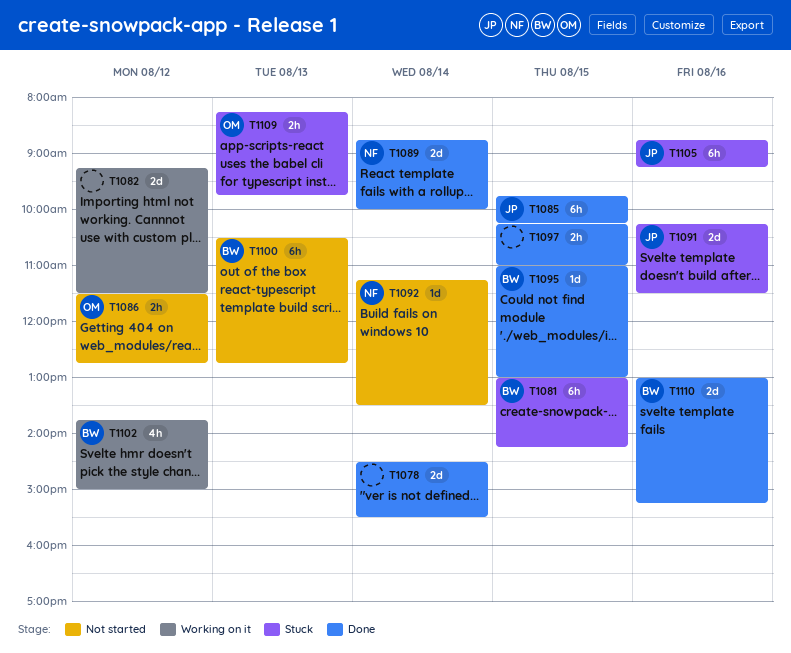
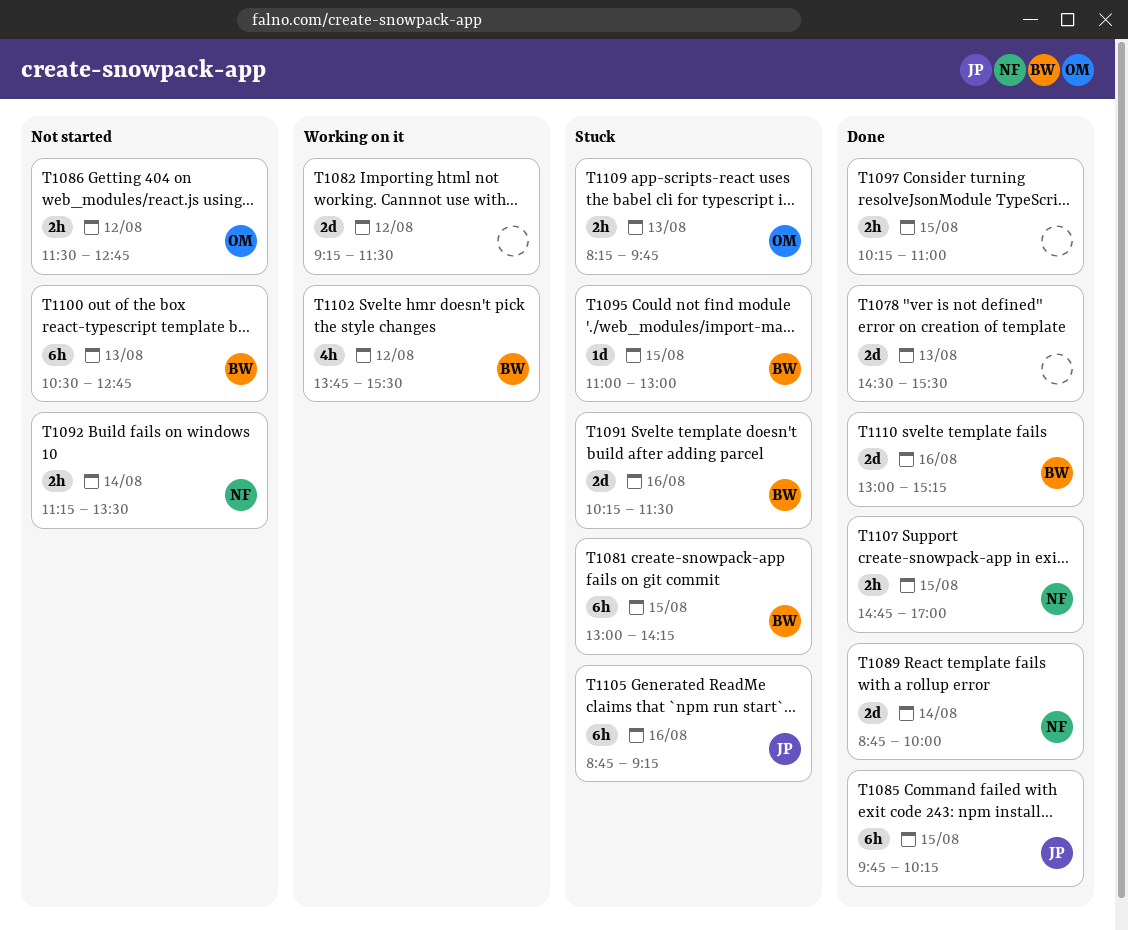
T1078, day: Aug 14 -> Aug 13
T1091, owner: JP -> BW
T1092, estimate: 1d -> 2h
T1095, status: Done -> Stuck
T1102, ends: 15:00 -> 15:30
T1107: none -> present

